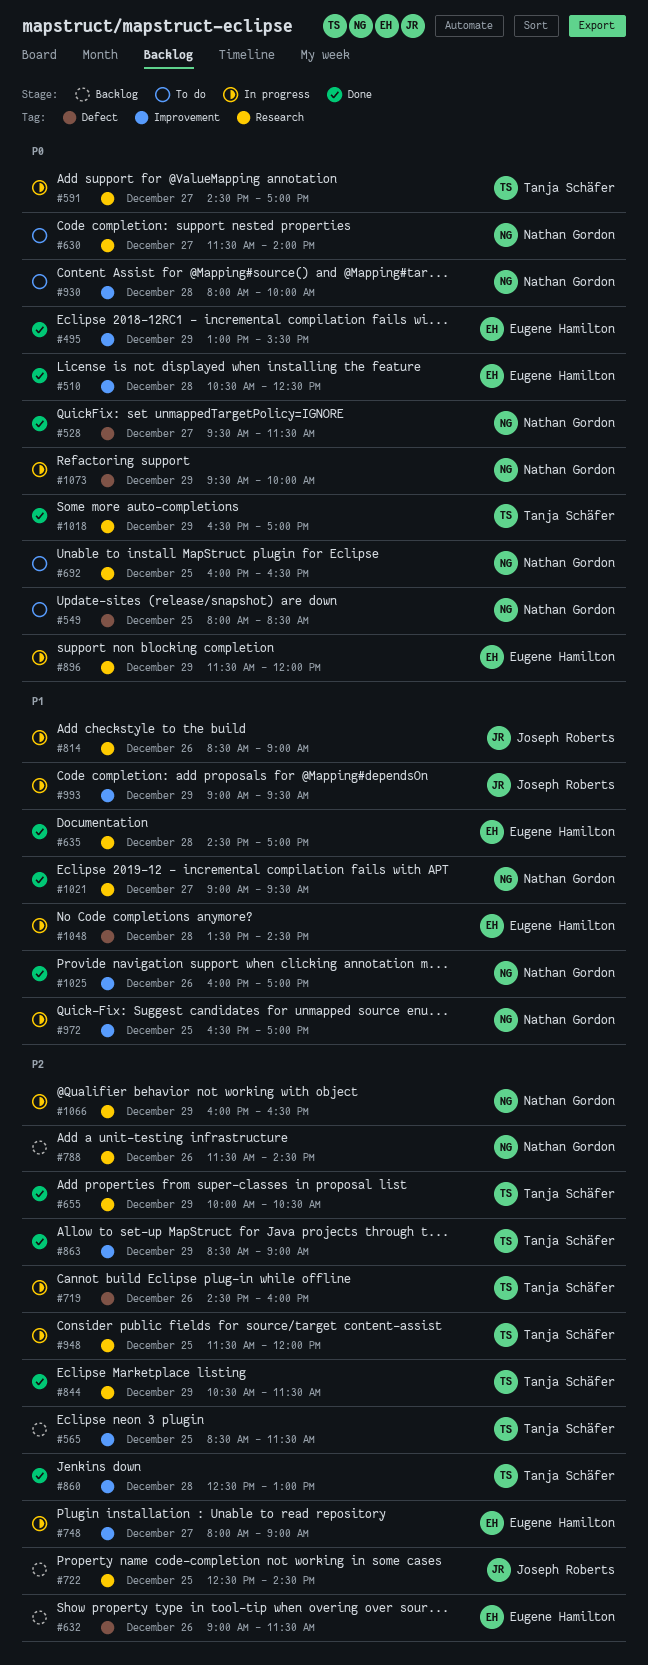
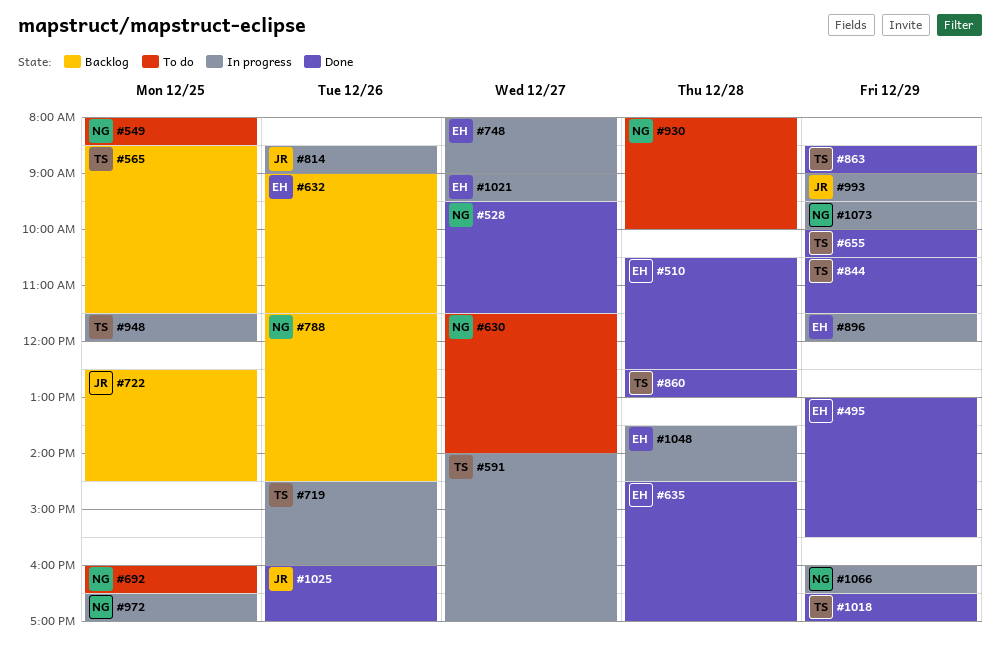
#591, begins: 14:30 -> 14:00
#1021, status: Done -> In progress
#1021, owner: Nathan Gordon -> Eugene Hamilton
#1025, owner: Nathan Gordon -> Joseph Roberts

